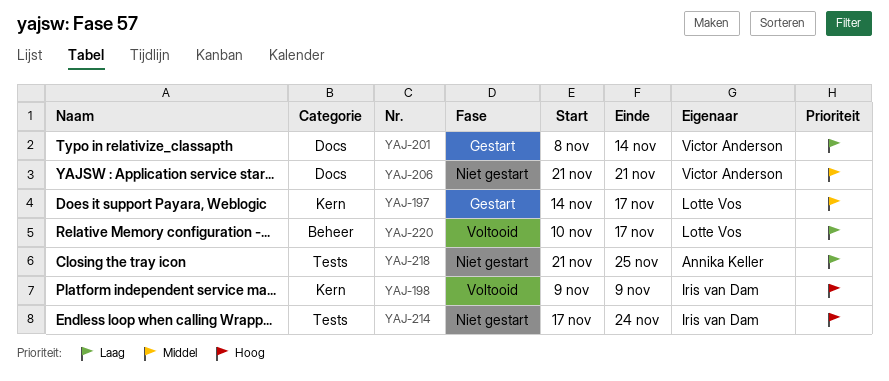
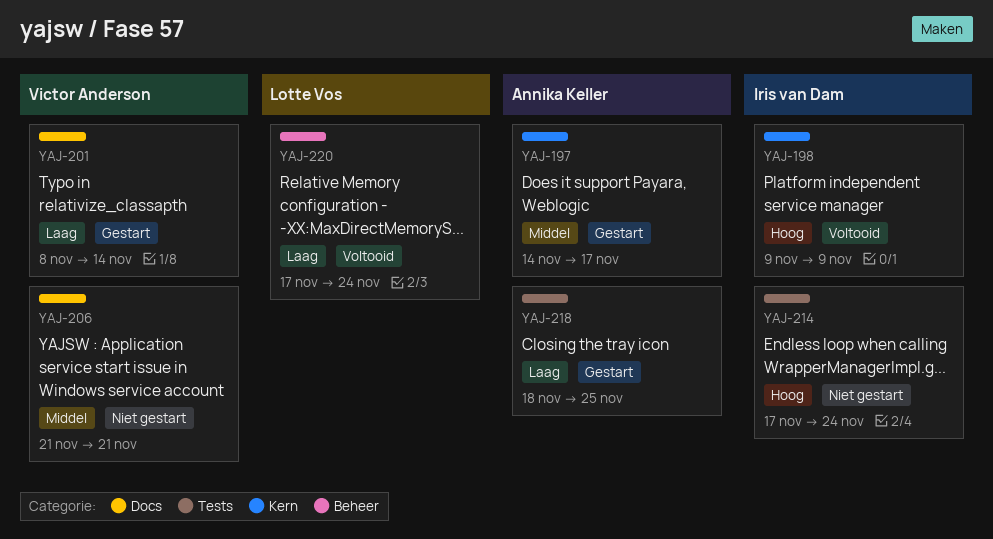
YAJ-197, owner: Lotte Vos -> Annika Keller
YAJ-218, status: Niet gestart -> Gestart
YAJ-218, start: Nov 21 -> Nov 18
YAJ-220, start: Nov 10 -> Nov 17
YAJ-220, due: Nov 17 -> Nov 24

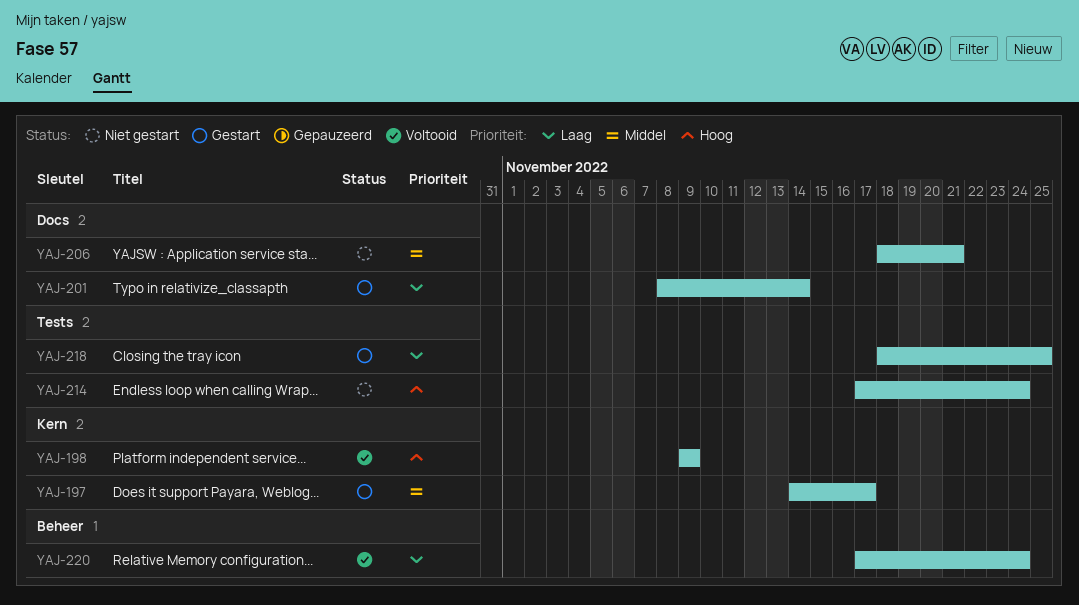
YAJ-206, start: Nov 21 -> Nov 18

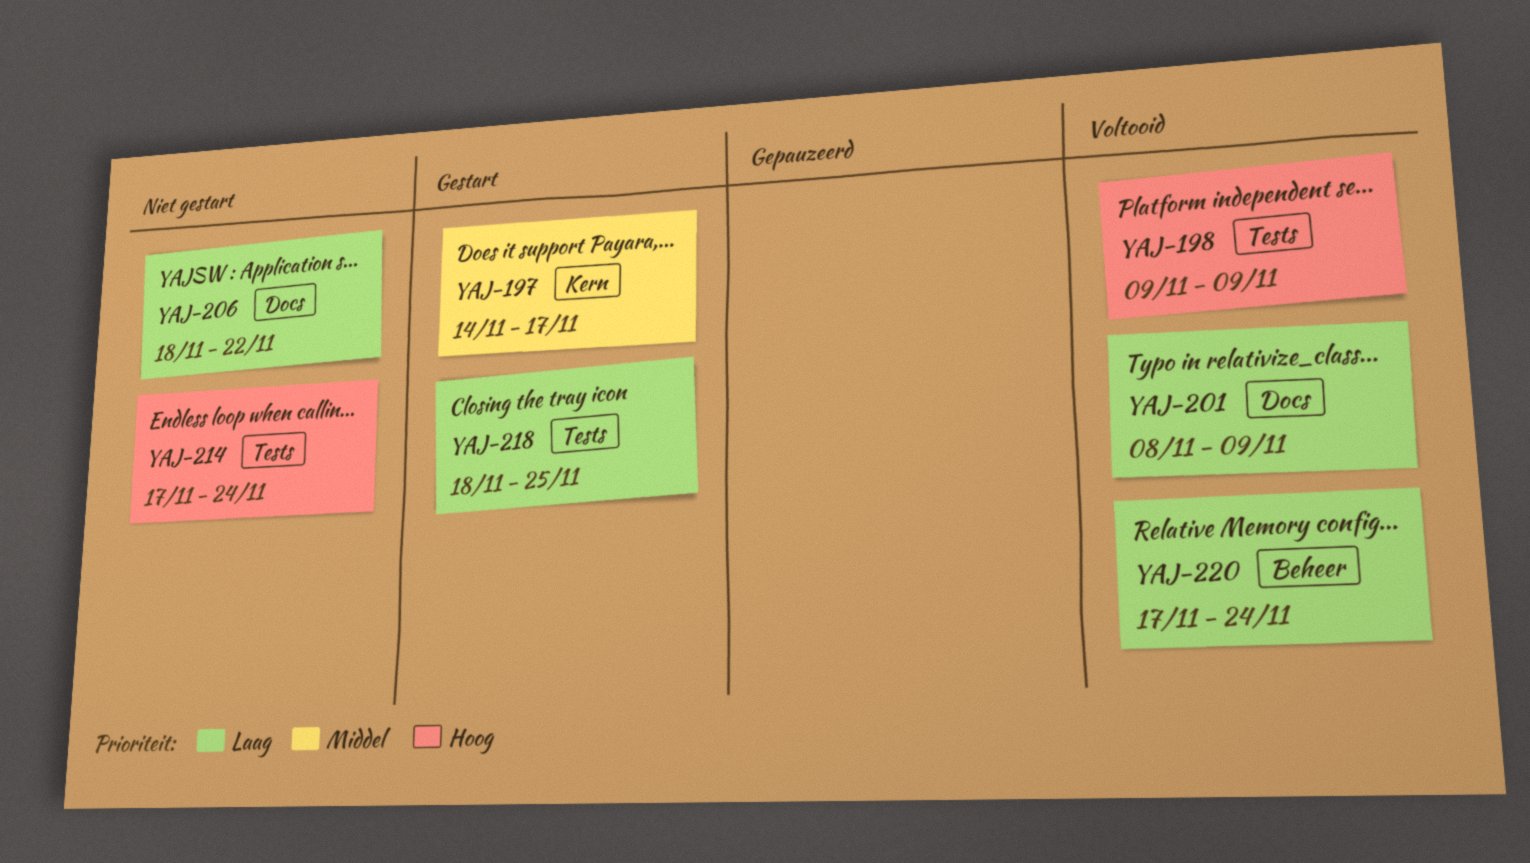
YAJ-198, label: Kern -> Tests
YAJ-201, status: Gestart -> Voltooid
YAJ-201, due: Nov 14 -> Nov 9
YAJ-206, priority: Middel -> Laag
YAJ-206, due: Nov 21 -> Nov 22

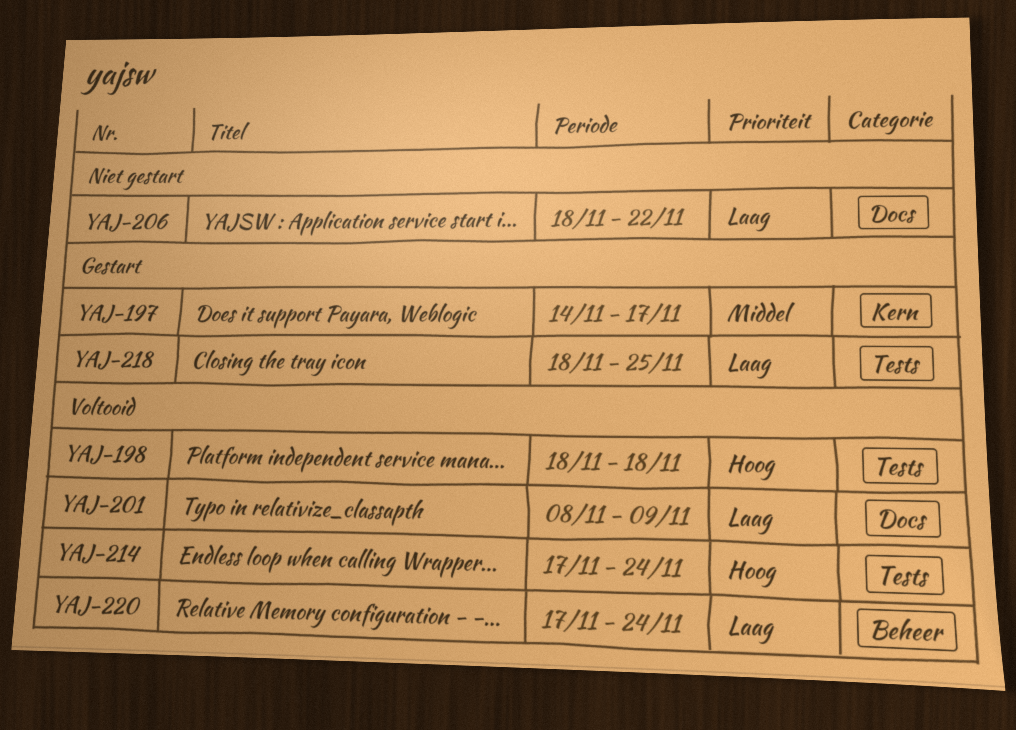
YAJ-198, start: Nov 9 -> Nov 18
YAJ-198, due: Nov 9 -> Nov 18
YAJ-214, status: Niet gestart -> Voltooid

